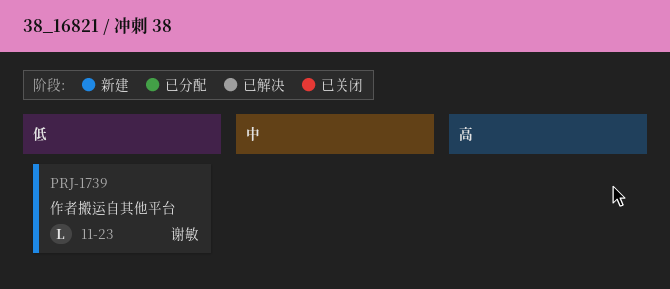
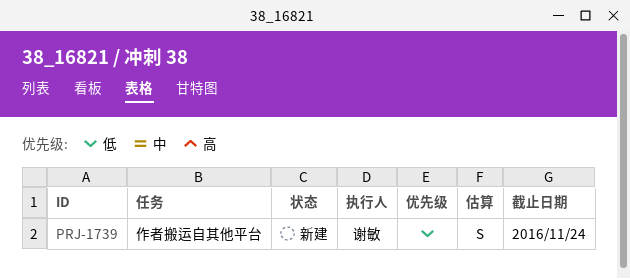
PRJ-1739, estimate: L -> S
PRJ-1739, due: Nov 23 -> Nov 24

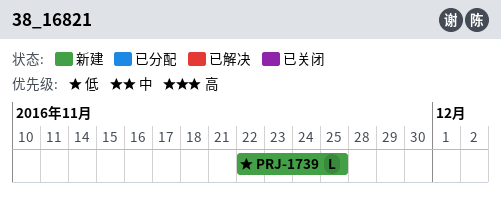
PRJ-1739, estimate: S -> L
PRJ-1739, due: Nov 24 -> Nov 25

